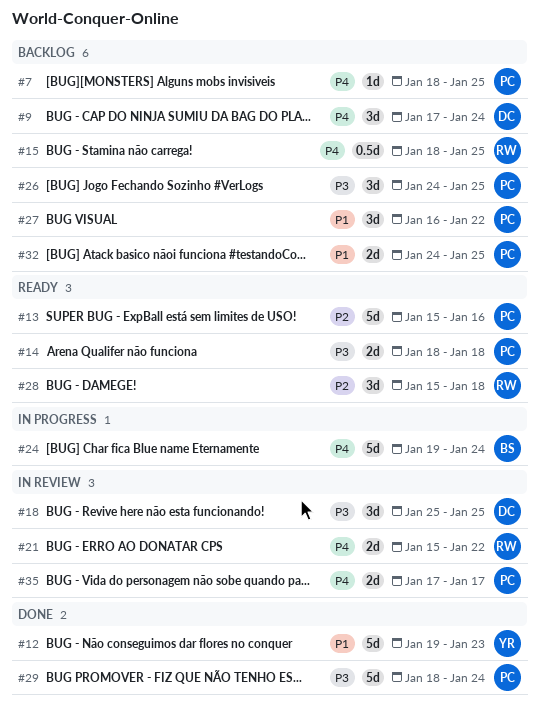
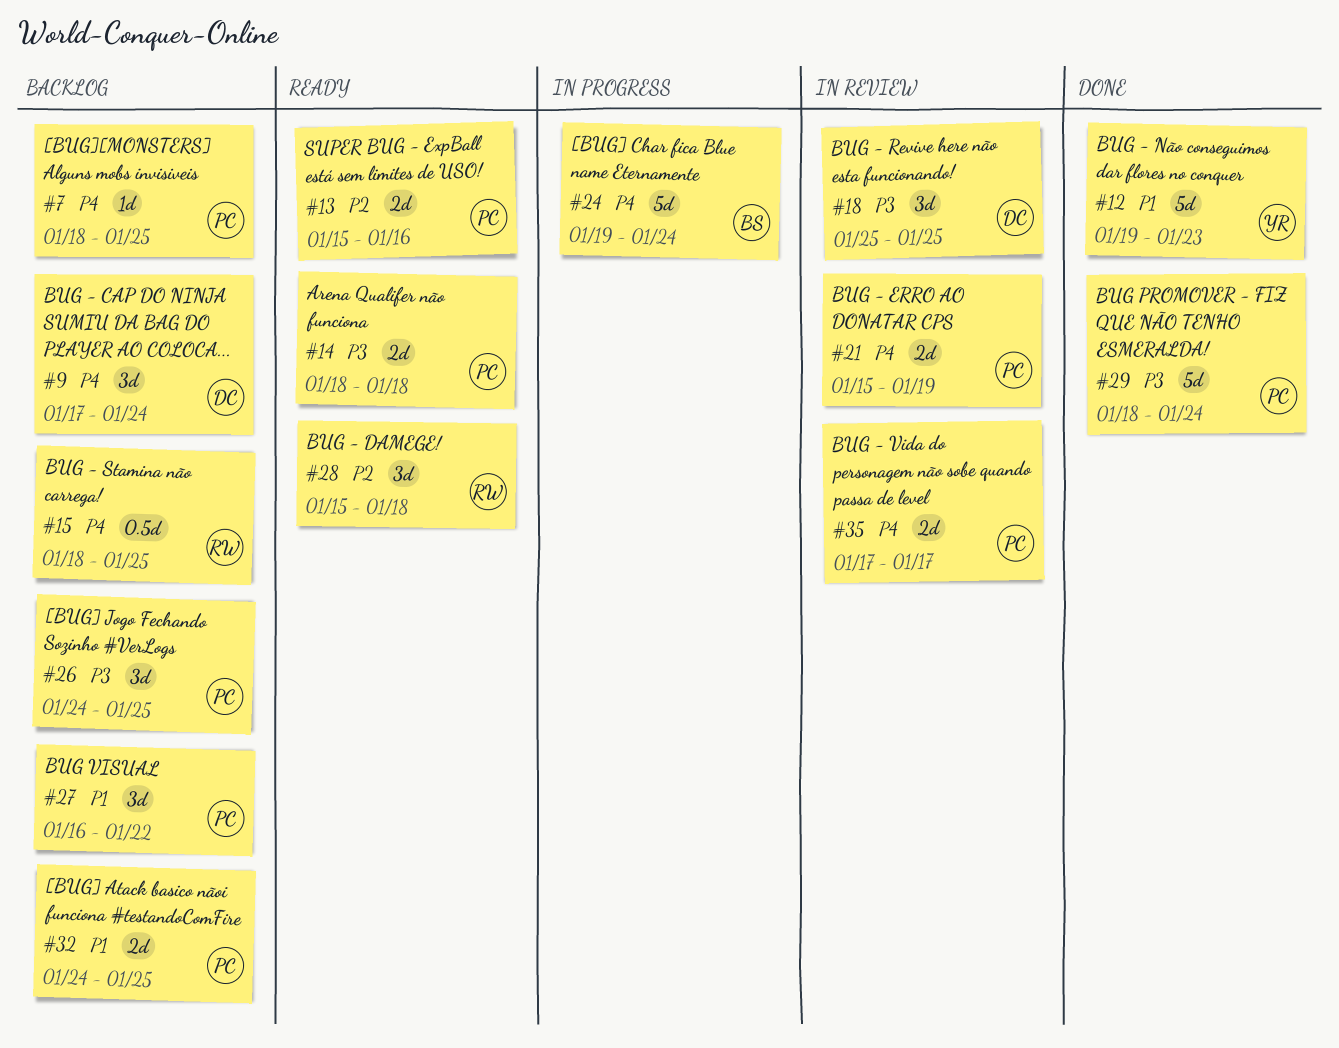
#13, estimate: 5d -> 2d
#21, owner: RW -> PC
#21, due: Jan 22 -> Jan 19

